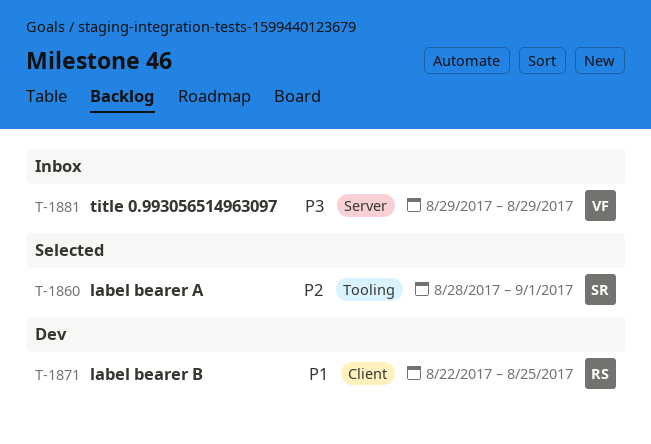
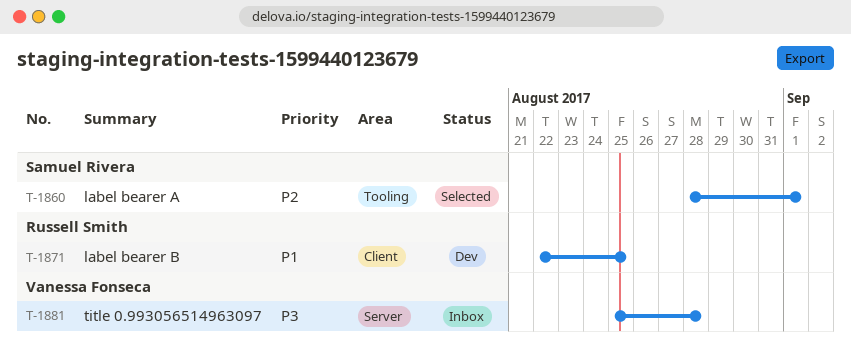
T-1881, start: Aug 29 -> Aug 25
T-1881, due: Aug 29 -> Aug 28

